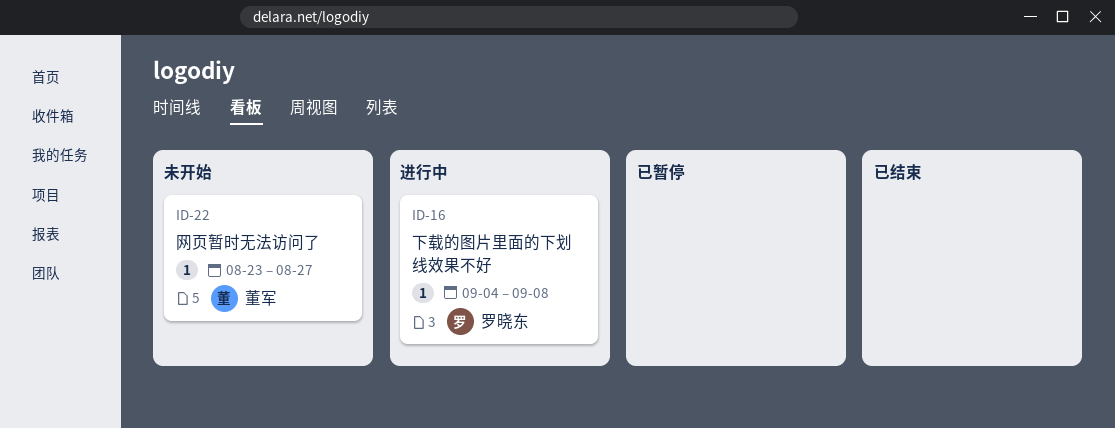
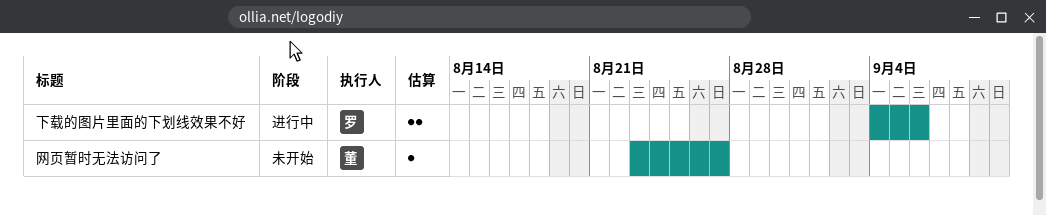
下载的图片里面的下划线效果不好, estimate: 1 -> 2
下载的图片里面的下划线效果不好, due: Sep 8 -> Sep 6

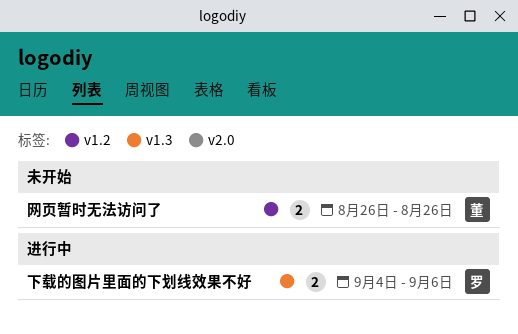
网页暂时无法访问了, estimate: 1 -> 2
网页暂时无法访问了, start: Aug 23 -> Aug 26
网页暂时无法访问了, due: Aug 27 -> Aug 26

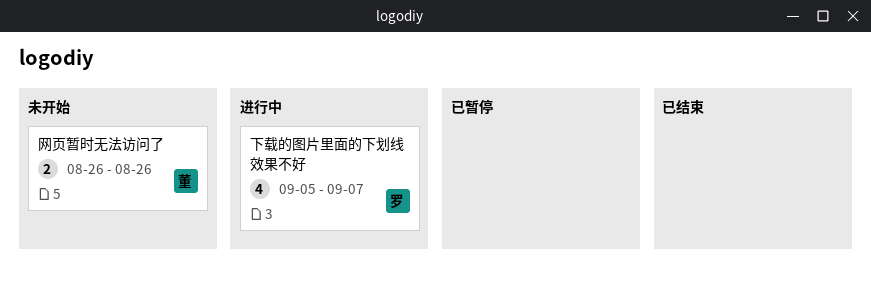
下载的图片里面的下划线效果不好, estimate: 2 -> 4
下载的图片里面的下划线效果不好, start: Sep 4 -> Sep 5
下载的图片里面的下划线效果不好, due: Sep 6 -> Sep 7

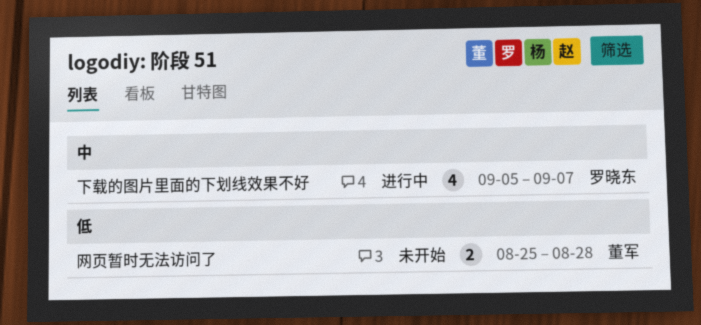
网页暂时无法访问了, start: Aug 26 -> Aug 25
网页暂时无法访问了, due: Aug 26 -> Aug 28

